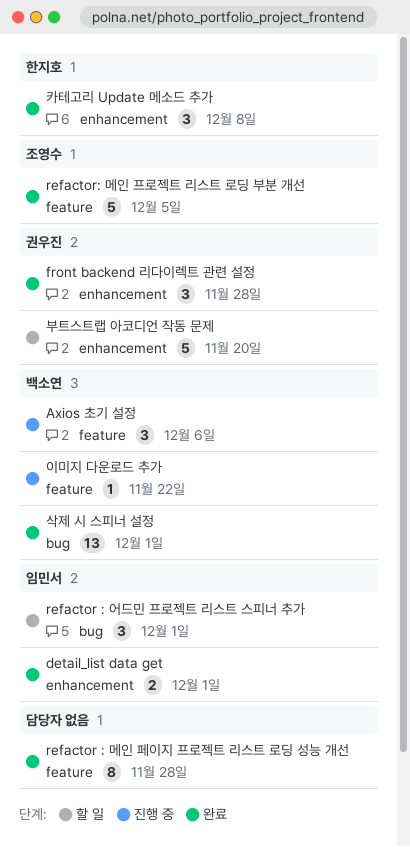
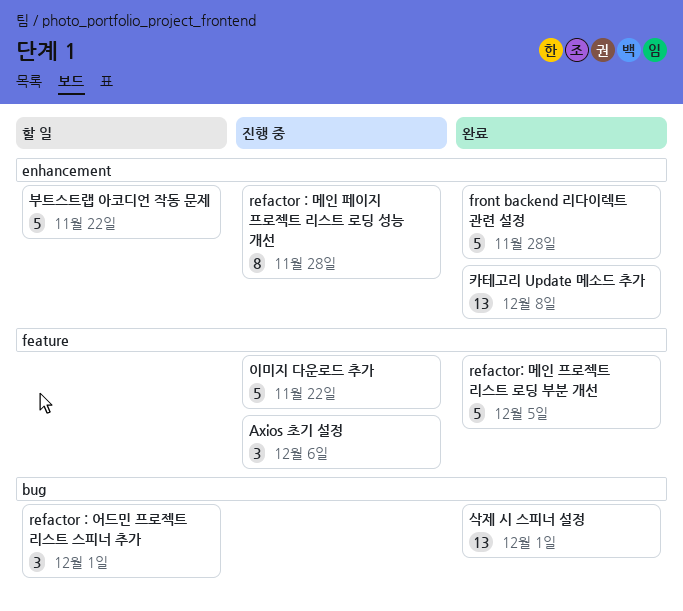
detail_list data get: present -> none
front backend 리다이렉트 관련 설정, estimate: 3 -> 5
refactor : 메인 페이지 프로젝트 리스트 로딩 성능 개선, status: 완료 -> 진행 중
refactor : 메인 페이지 프로젝트 리스트 로딩 성능 개선, label: feature -> enhancement
부트스트랩 아코디언 작동 문제, due: Nov 20 -> Nov 22
이미지 다운로드 추가, estimate: 1 -> 5
카테고리 Update 메소드 추가, estimate: 3 -> 13

